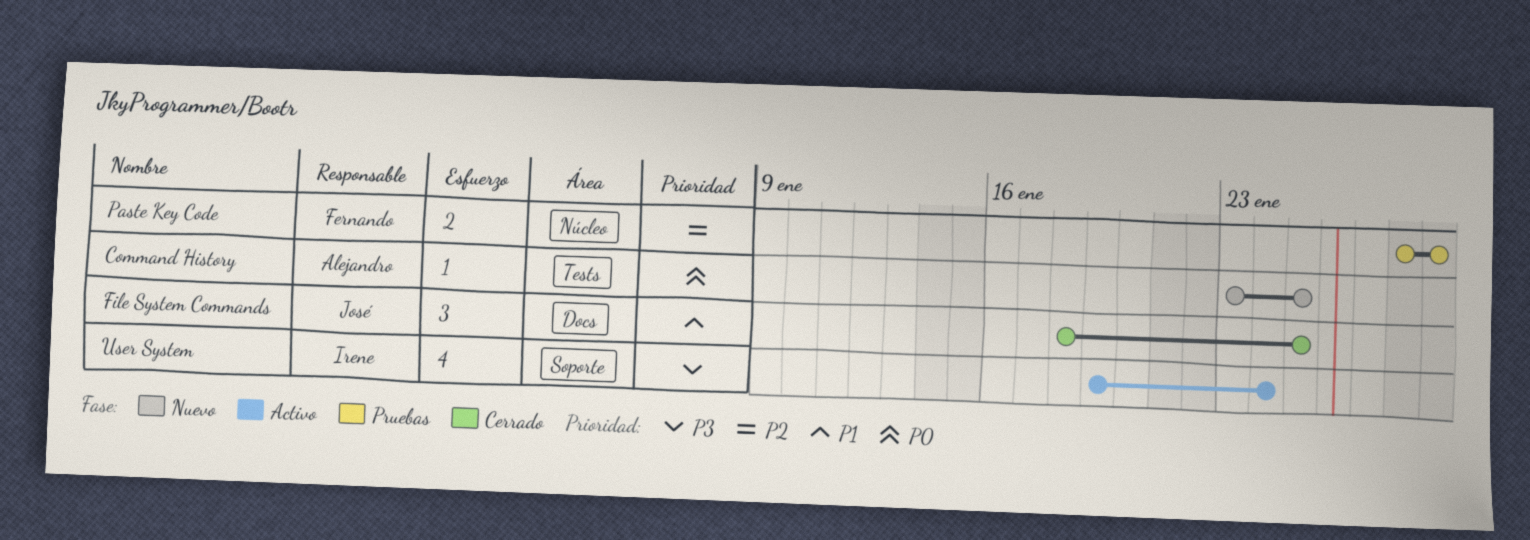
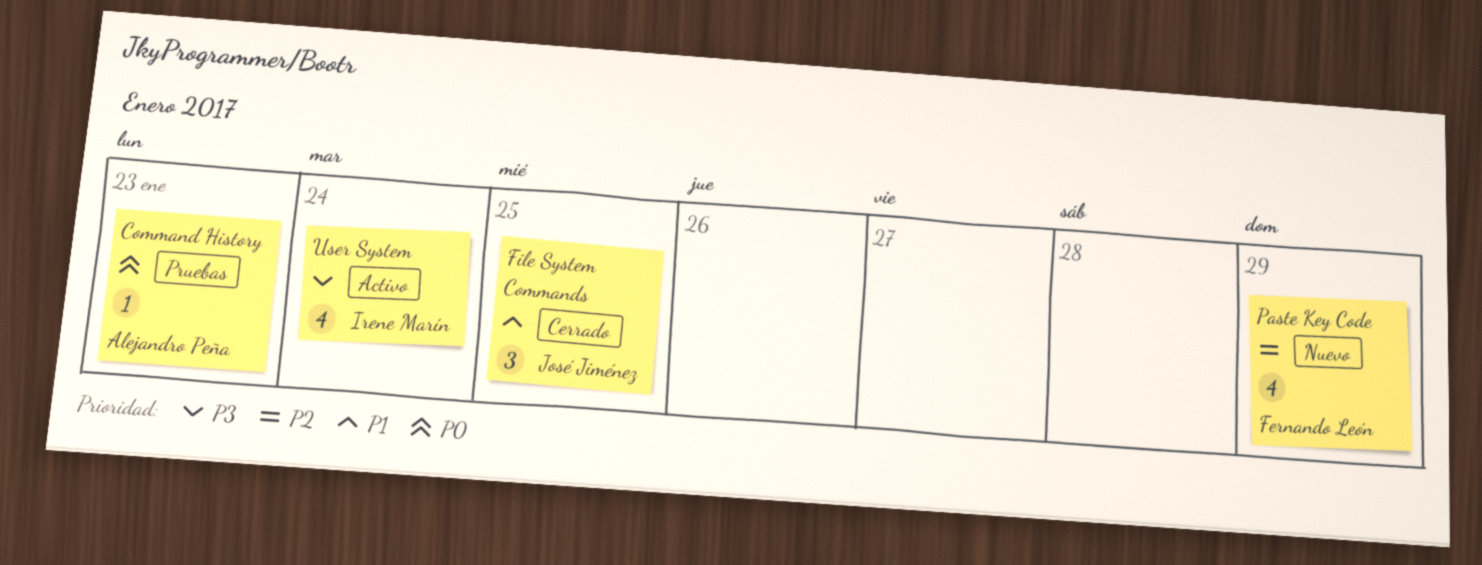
Command History, status: Nuevo -> Pruebas
Command History, due: Jan 25 -> Jan 23
Paste Key Code, status: Pruebas -> Nuevo
Paste Key Code, estimate: 2 -> 4

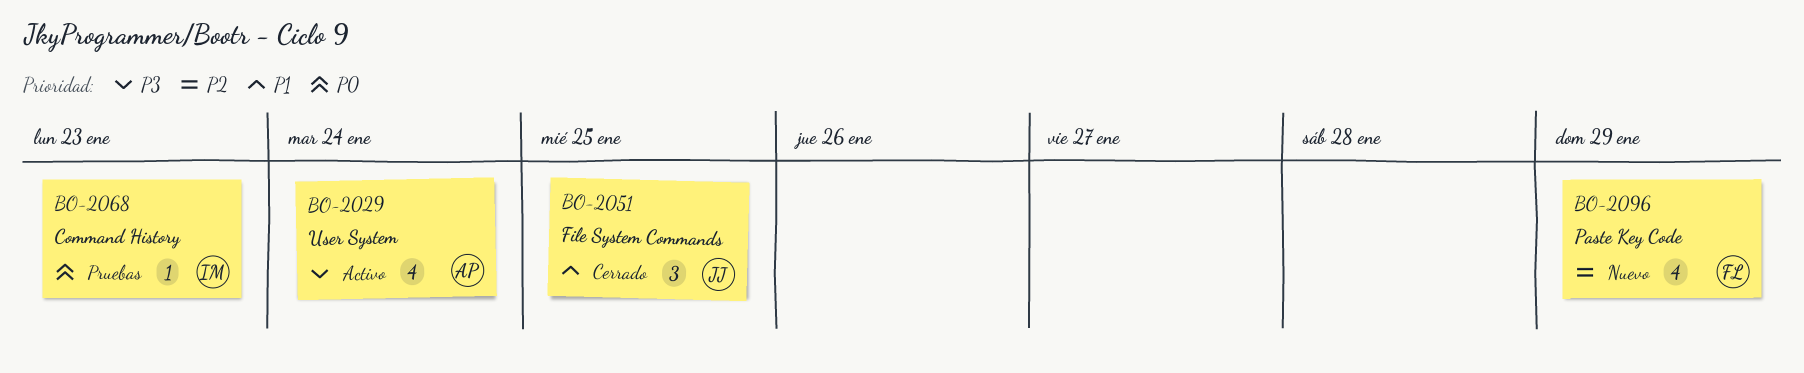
Command History, owner: Alejandro Peña -> Irene Marín
User System, owner: Irene Marín -> Alejandro Peña

